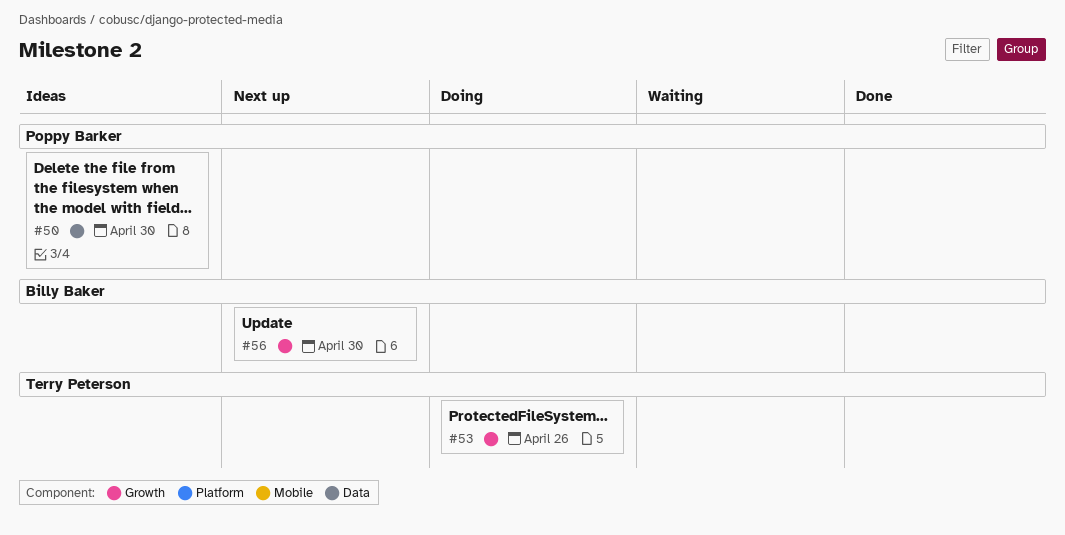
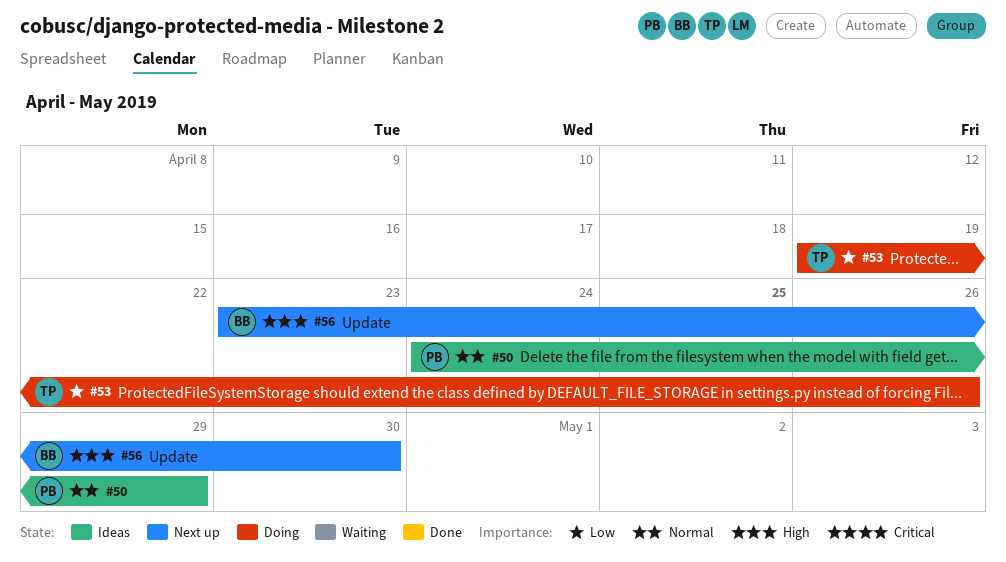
#50, due: Apr 30 -> Apr 29

